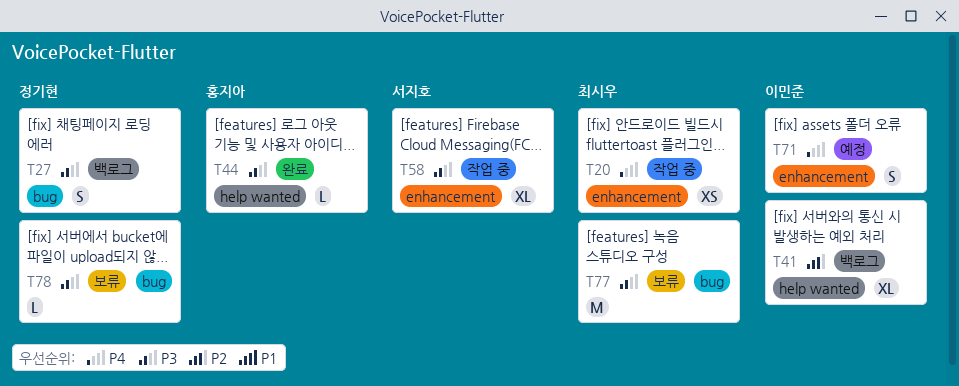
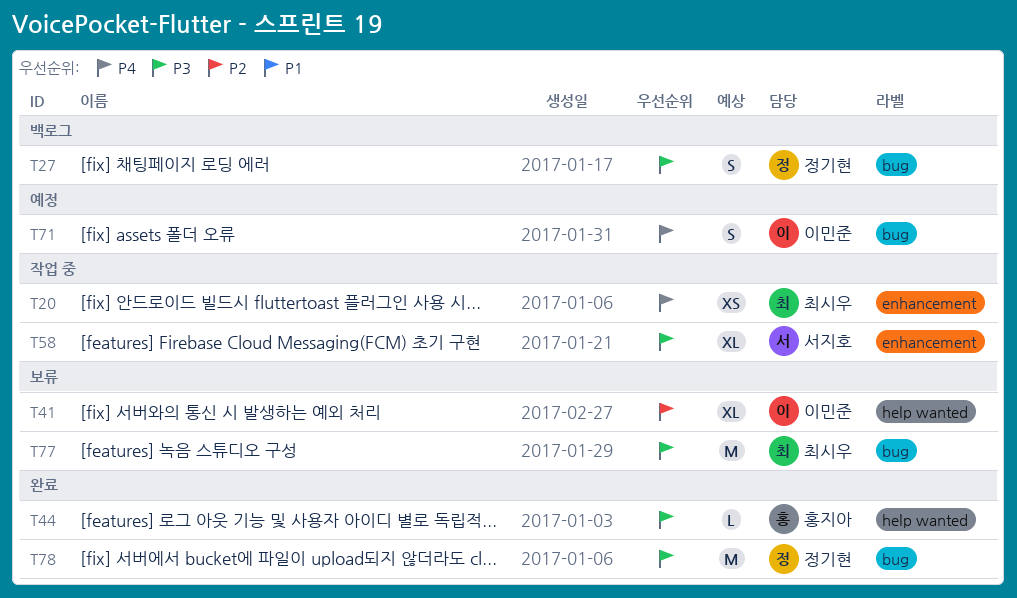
T41, status: 백로그 -> 보류
T71, label: enhancement -> bug
T78, status: 보류 -> 완료
T78, estimate: L -> M

